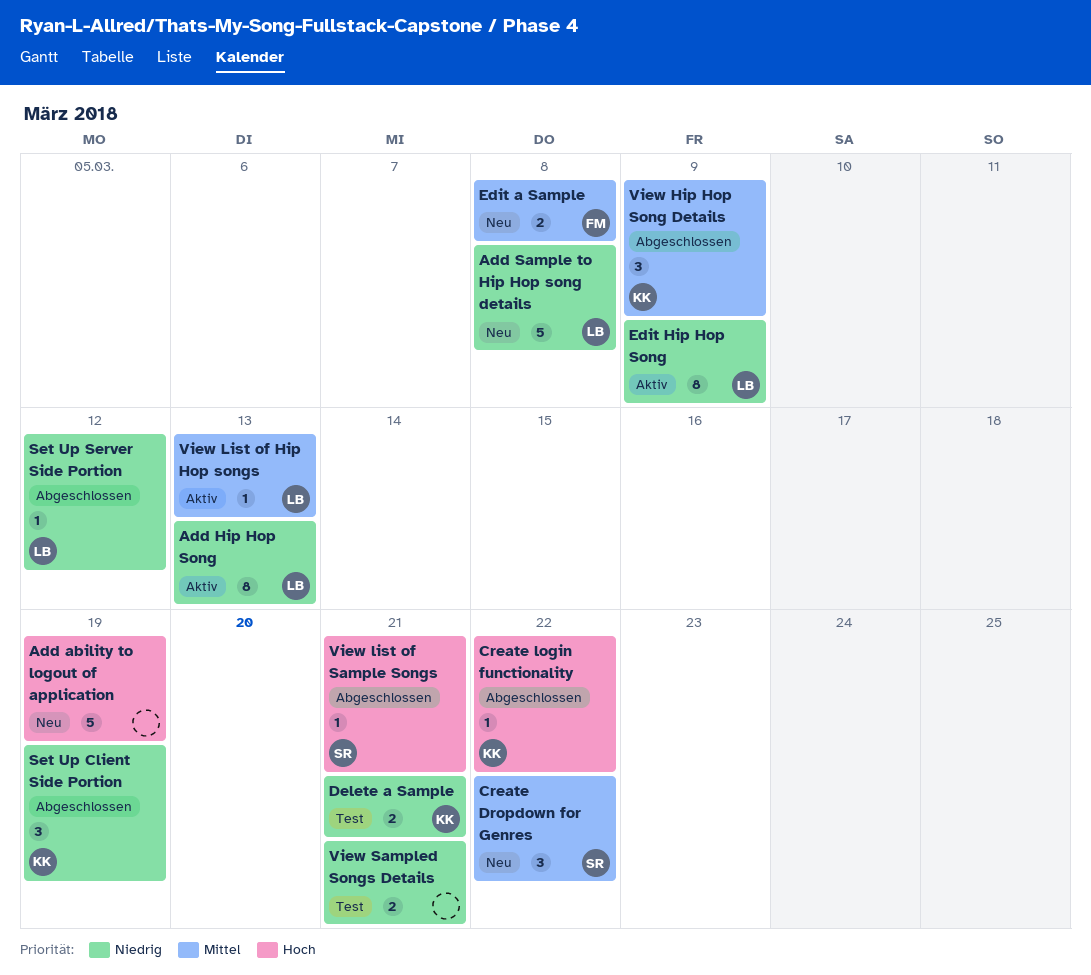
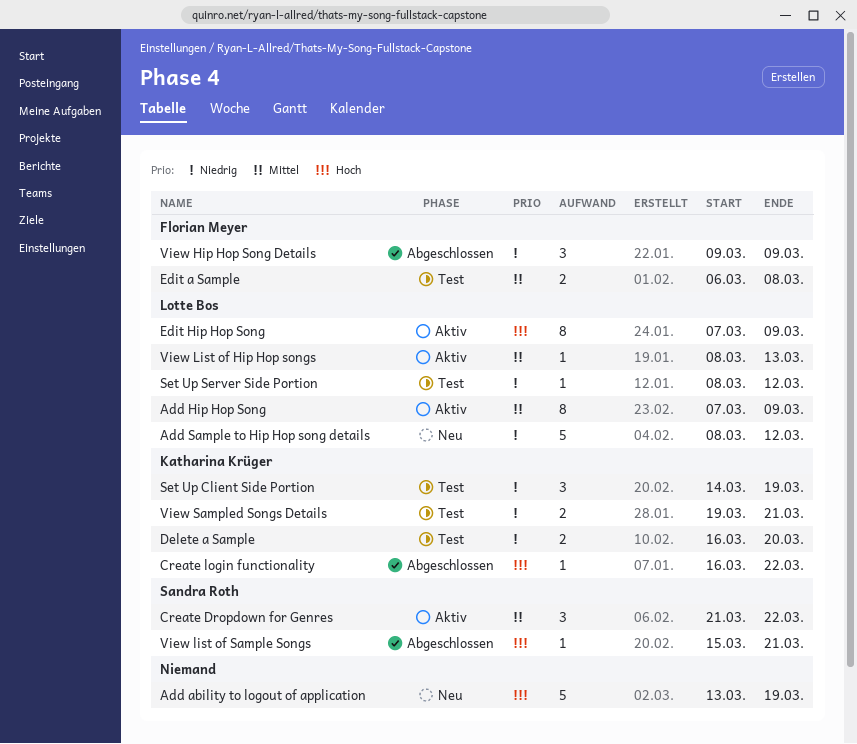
Add Hip Hop Song, priority: Niedrig -> Mittel
Add Hip Hop Song, due: Mar 13 -> Mar 9
Add Sample to Hip Hop song details, due: Mar 8 -> Mar 12
Create Dropdown for Genres, status: Neu -> Aktiv
Delete a Sample, due: Mar 21 -> Mar 20
Edit a Sample, status: Neu -> Test
Edit Hip Hop Song, priority: Niedrig -> Hoch
Set Up Client Side Portion, status: Abgeschlossen -> Test
Set Up Server Side Portion, status: Abgeschlossen -> Test
View Hip Hop Song Details, owner: Katharina Krüger -> Florian Meyer
View Hip Hop Song Details, priority: Mittel -> Niedrig
View Sampled Songs Details, owner: none -> Katharina Krüger

